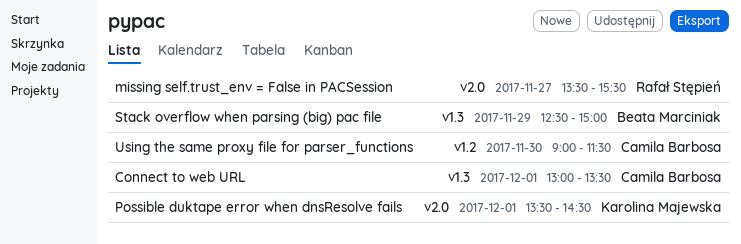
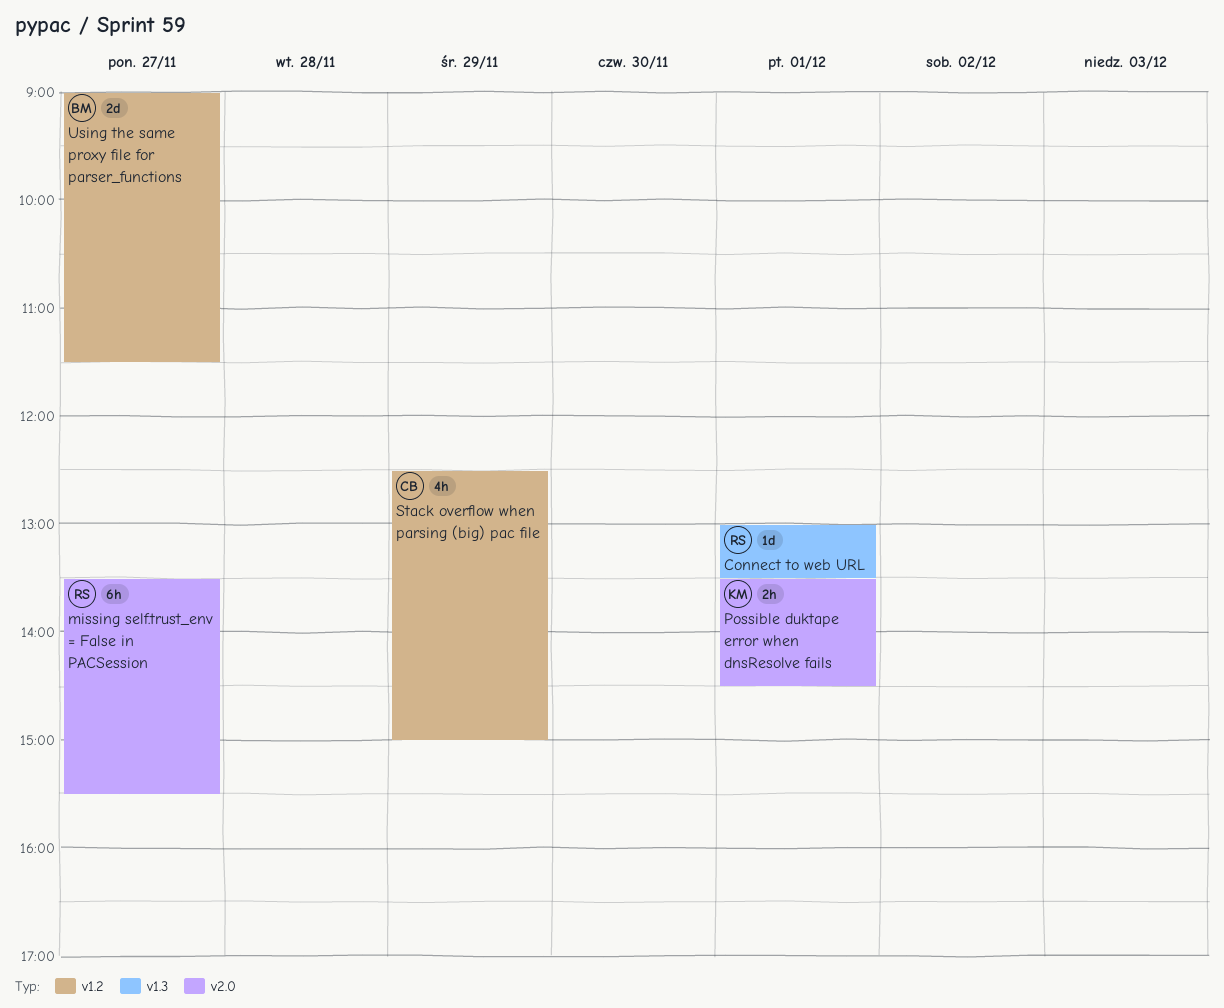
Connect to web URL, owner: Camila Barbosa -> Rafał Stępień
Stack overflow when parsing (big) pac file, owner: Beata Marciniak -> Camila Barbosa
Stack overflow when parsing (big) pac file, label: v1.3 -> v1.2
Using the same proxy file for parser_functions, owner: Camila Barbosa -> Beata Marciniak
Using the same proxy file for parser_functions, day: Nov 30 -> Nov 27

